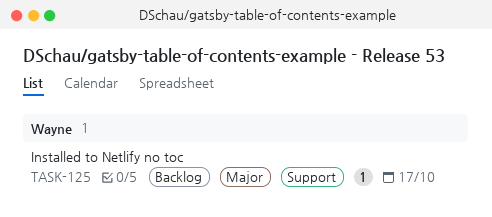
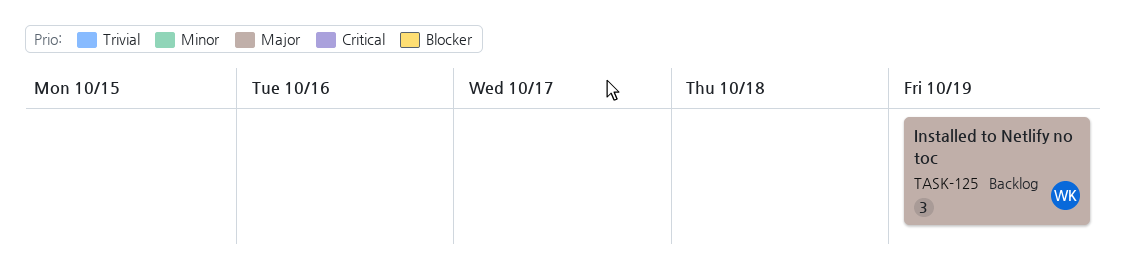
TASK-125, estimate: 1 -> 3
TASK-125, due: Oct 17 -> Oct 19

